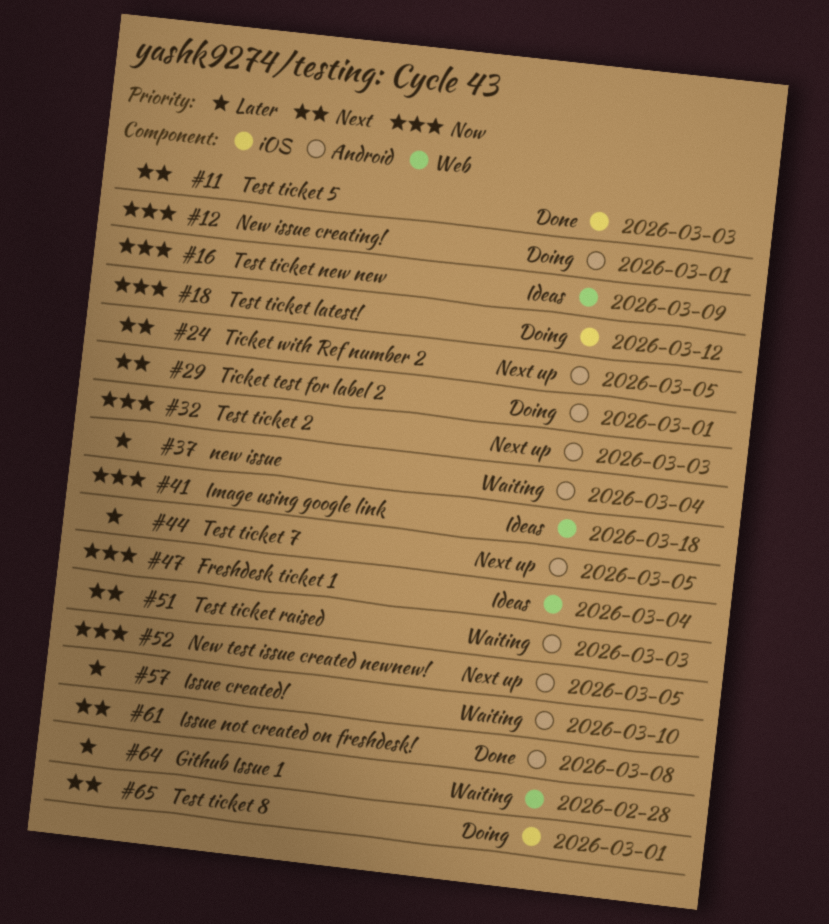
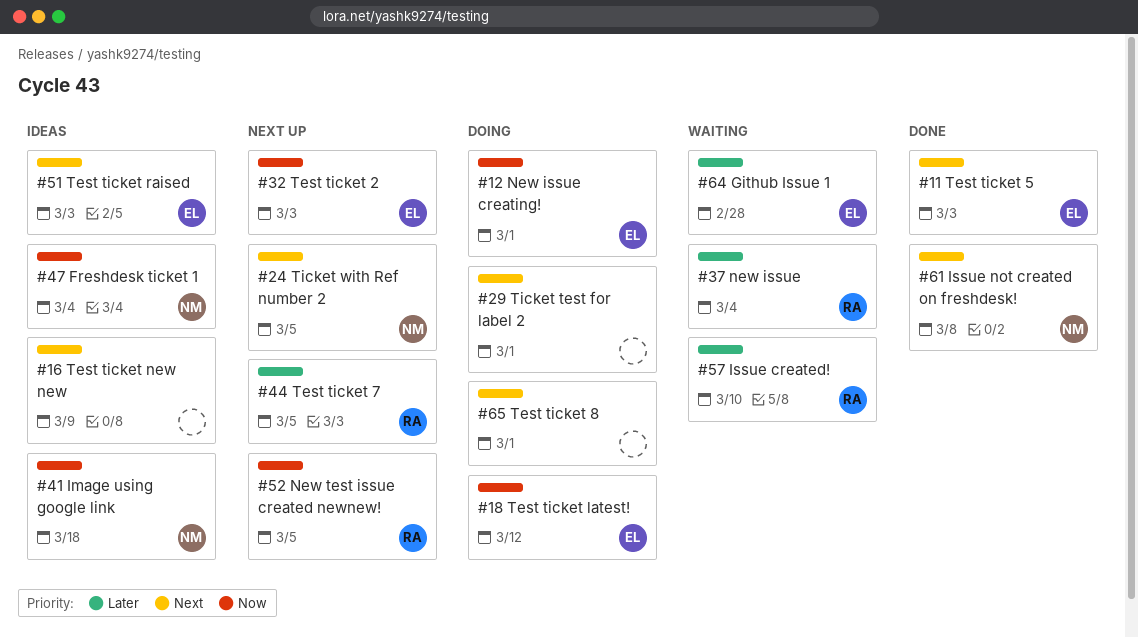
#16, priority: Now -> Next
#51, status: Waiting -> Ideas

